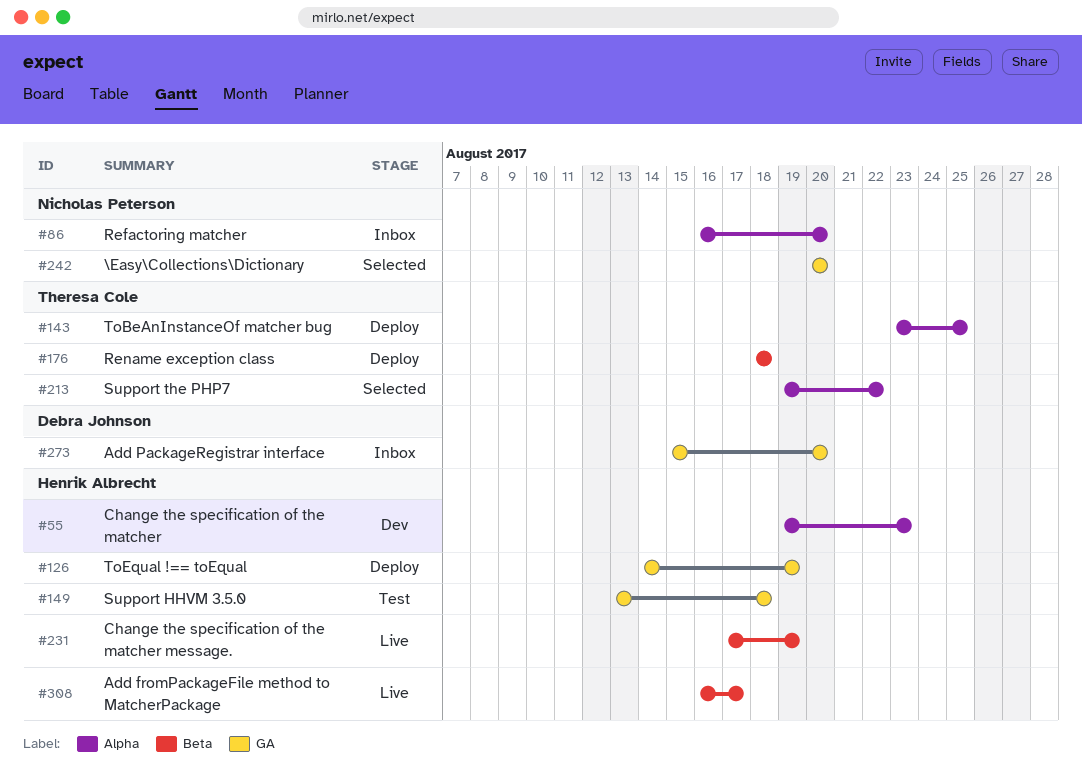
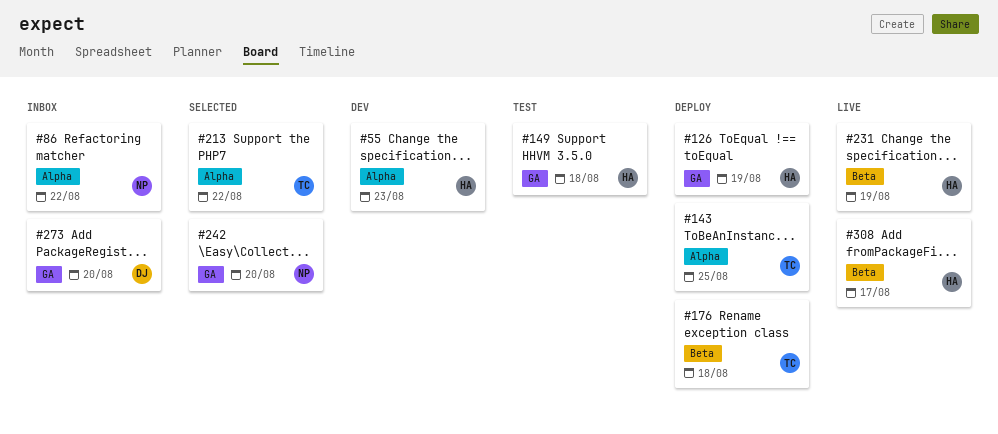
#86, due: Aug 20 -> Aug 22

